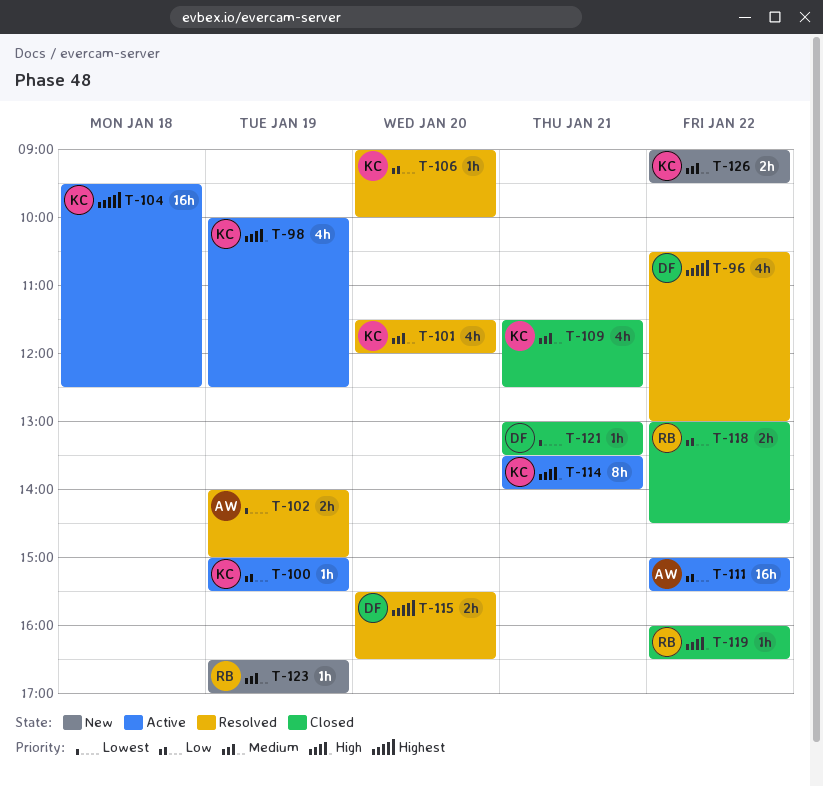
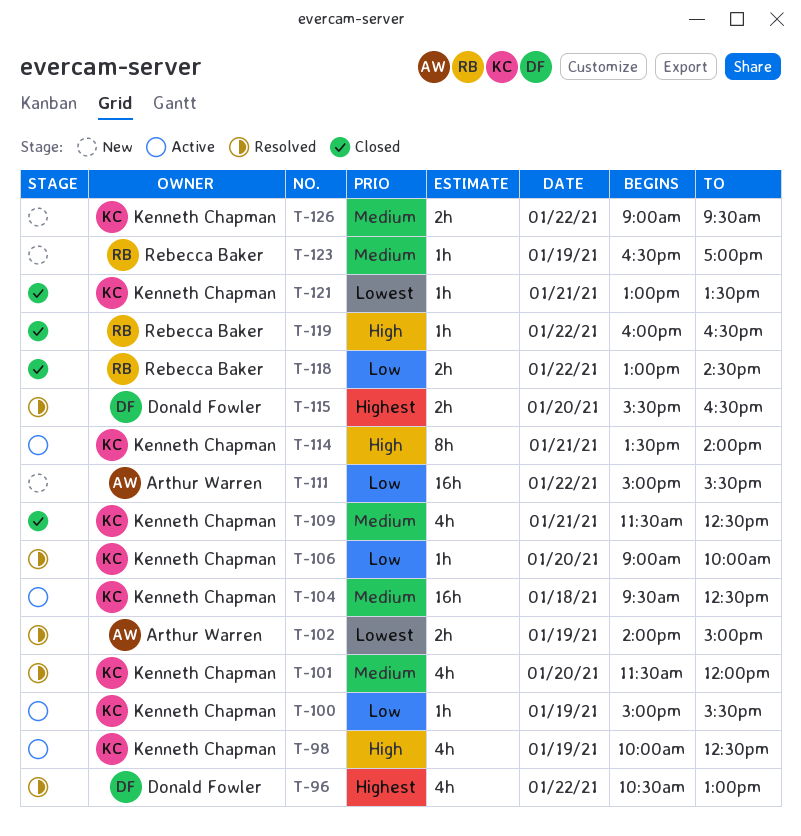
T-104, priority: Highest -> Medium
T-111, status: Active -> New
T-121, owner: Donald Fowler -> Kenneth Chapman

